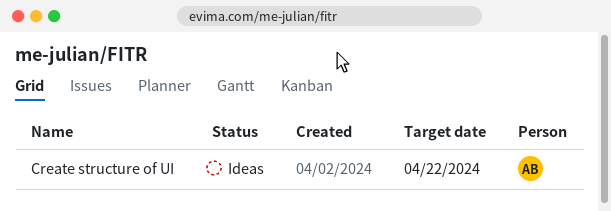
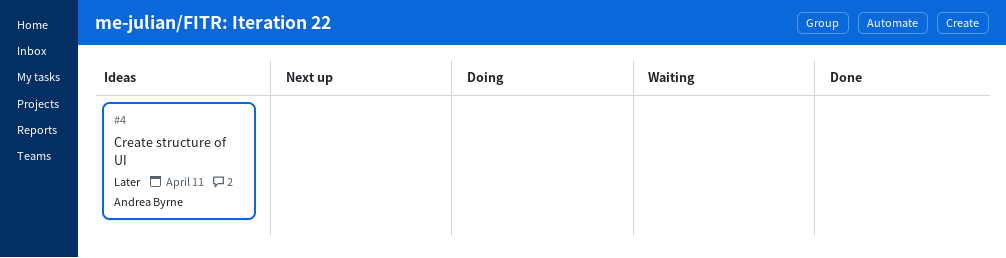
Create structure of UI, due: Apr 22 -> Apr 11

